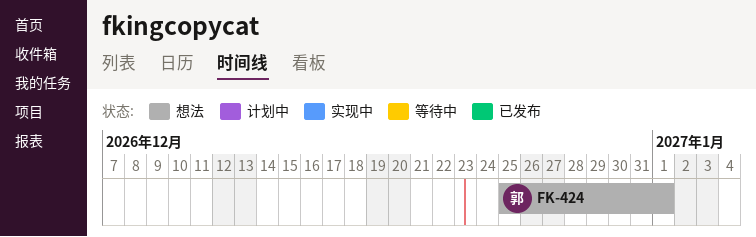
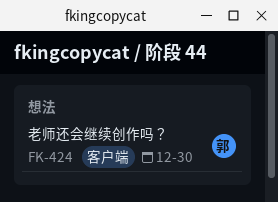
FK-424, due: Jan 1 -> Dec 30

